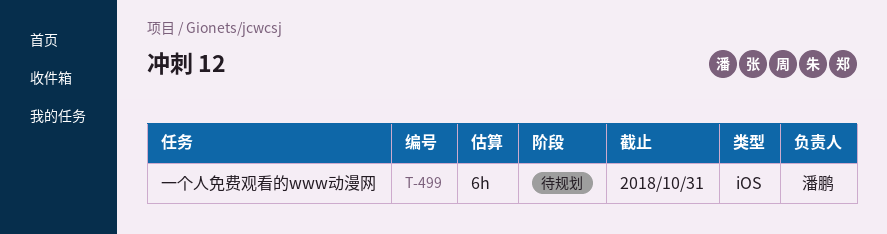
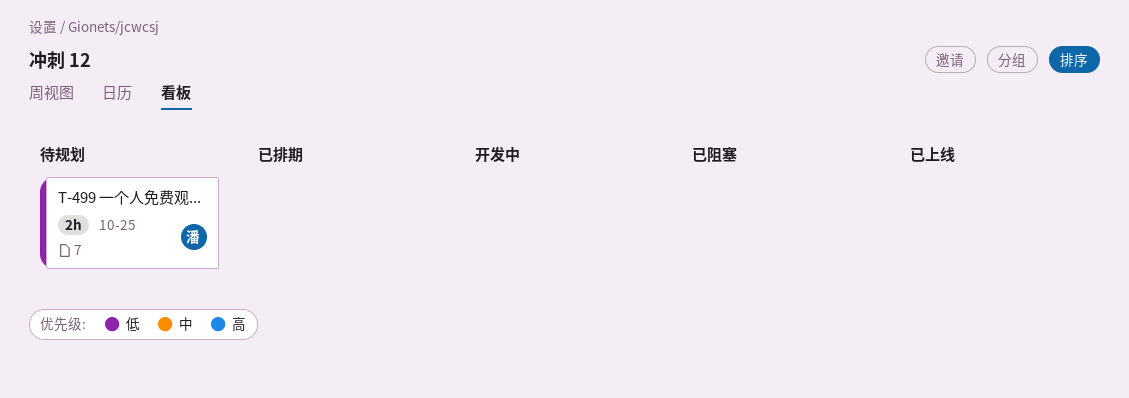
T-499, estimate: 6h -> 2h
T-499, due: Oct 31 -> Oct 25

